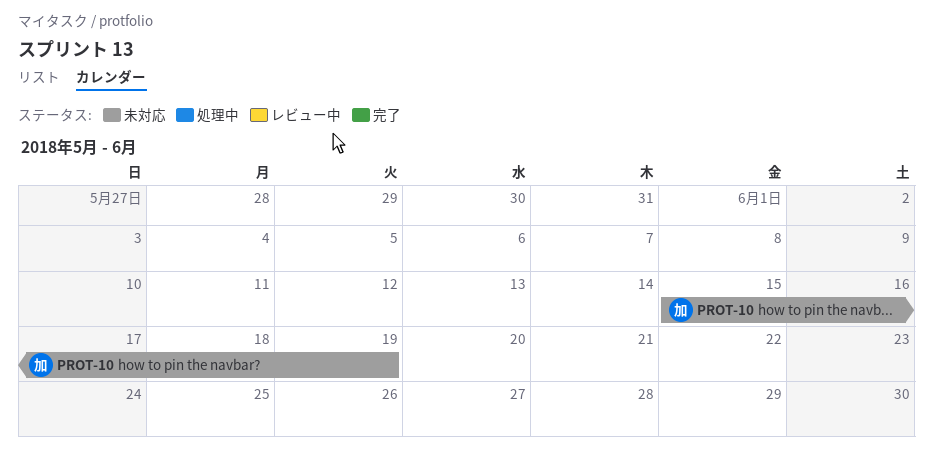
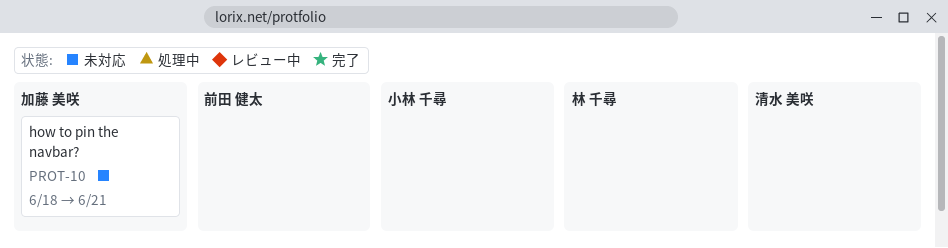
PROT-10, start: Jun 15 -> Jun 18
PROT-10, due: Jun 19 -> Jun 21

